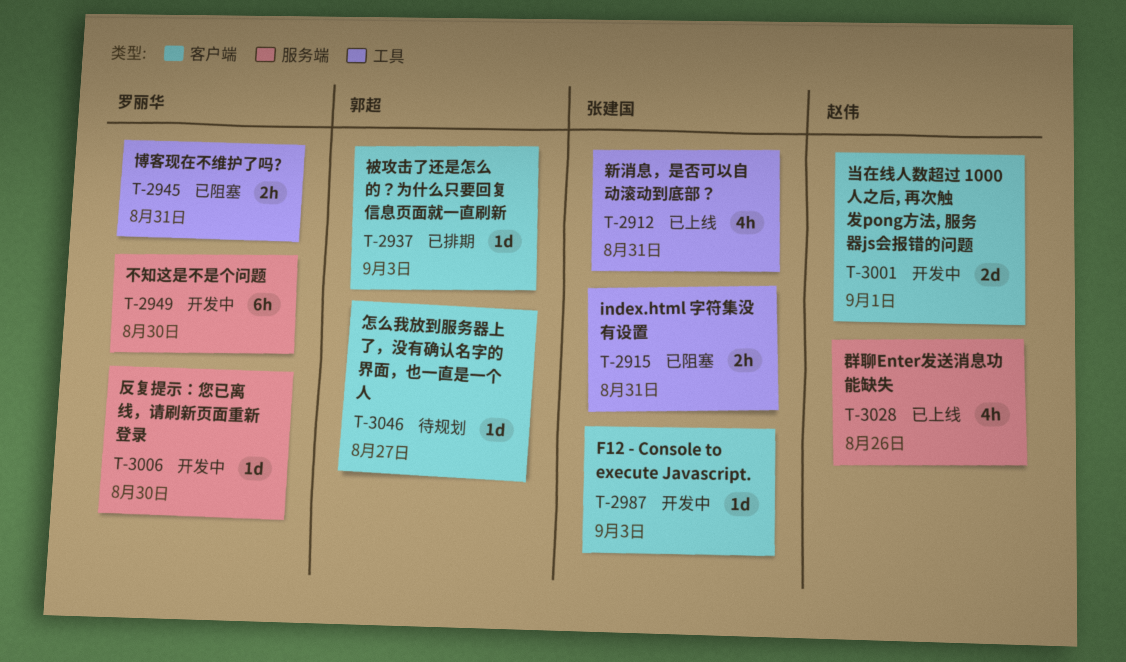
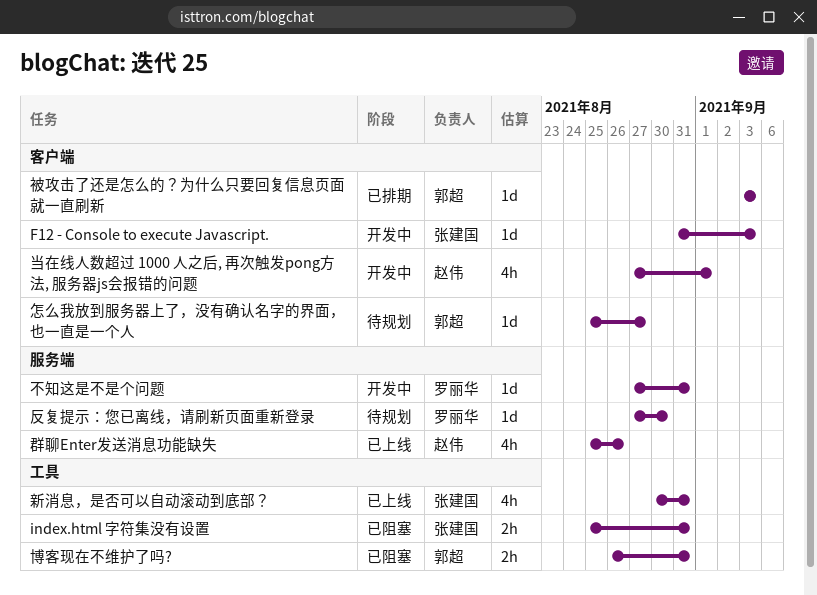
不知这是不是个问题, estimate: 6h -> 1d
不知这是不是个问题, due: Aug 30 -> Aug 31
博客现在不维护了吗?, owner: 罗丽华 -> 郭超
反复提示：您已离线，请刷新页面重新登录, status: 开发中 -> 待规划
当在线人数超过 1000 人之后, 再次触发pong方法, 服务器js会报错的问题, estimate: 2d -> 4h

